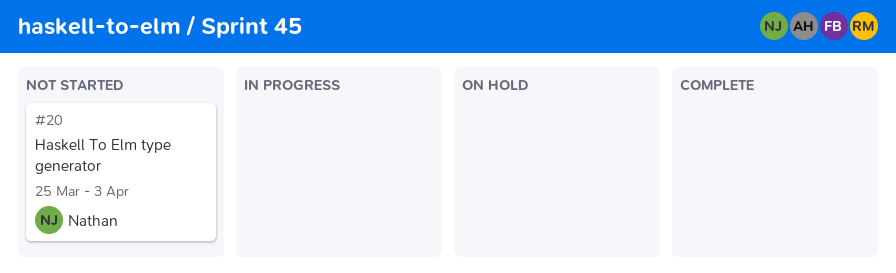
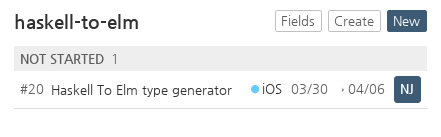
#20, start: Mar 25 -> Mar 30
#20, due: Apr 3 -> Apr 6

